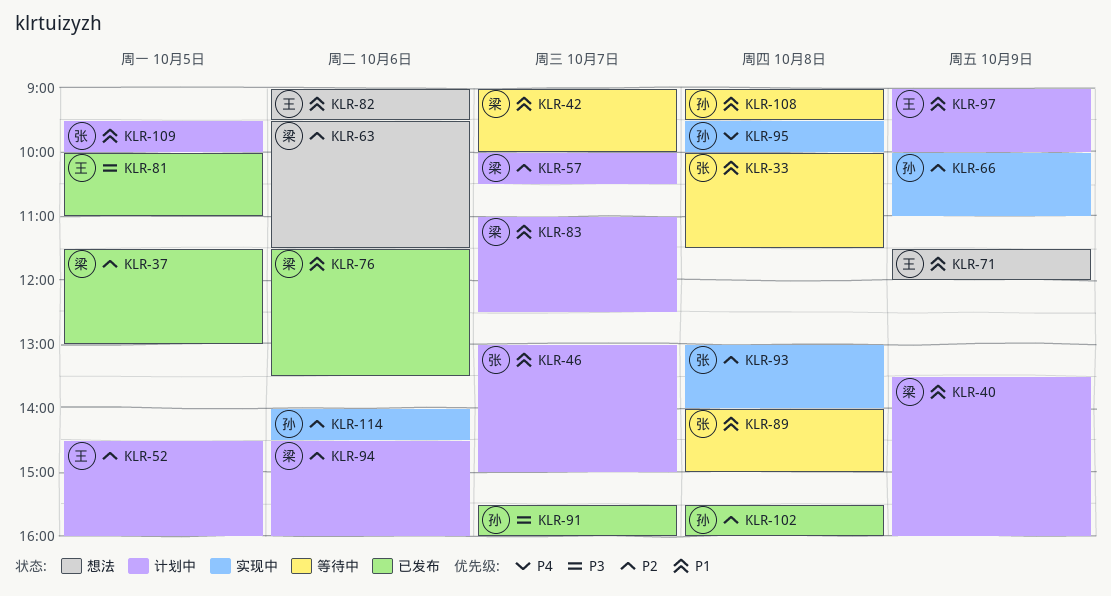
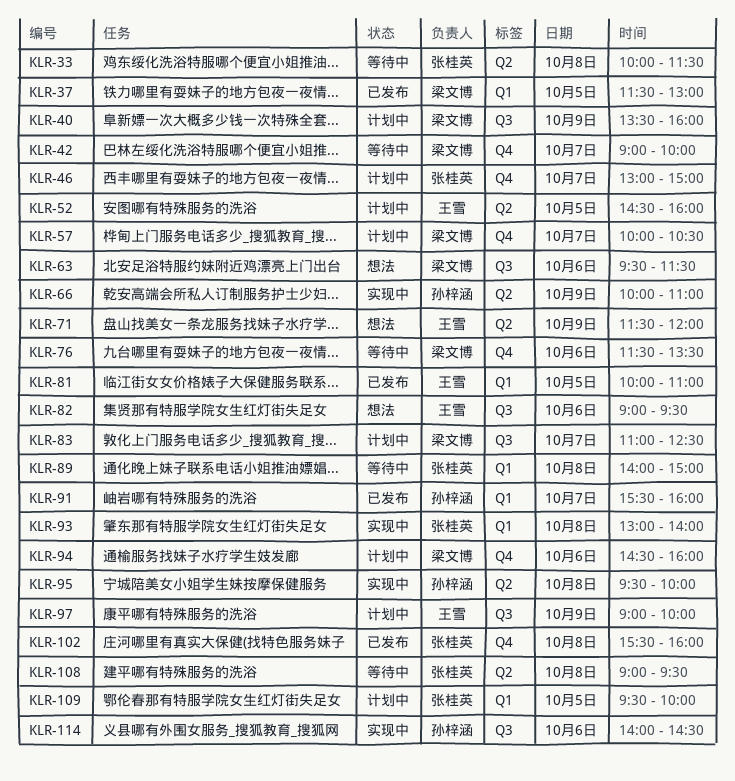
KLR-76, status: 已发布 -> 等待中
KLR-102, owner: 孙梓涵 -> 张桂英
KLR-108, owner: 孙梓涵 -> 张桂英

